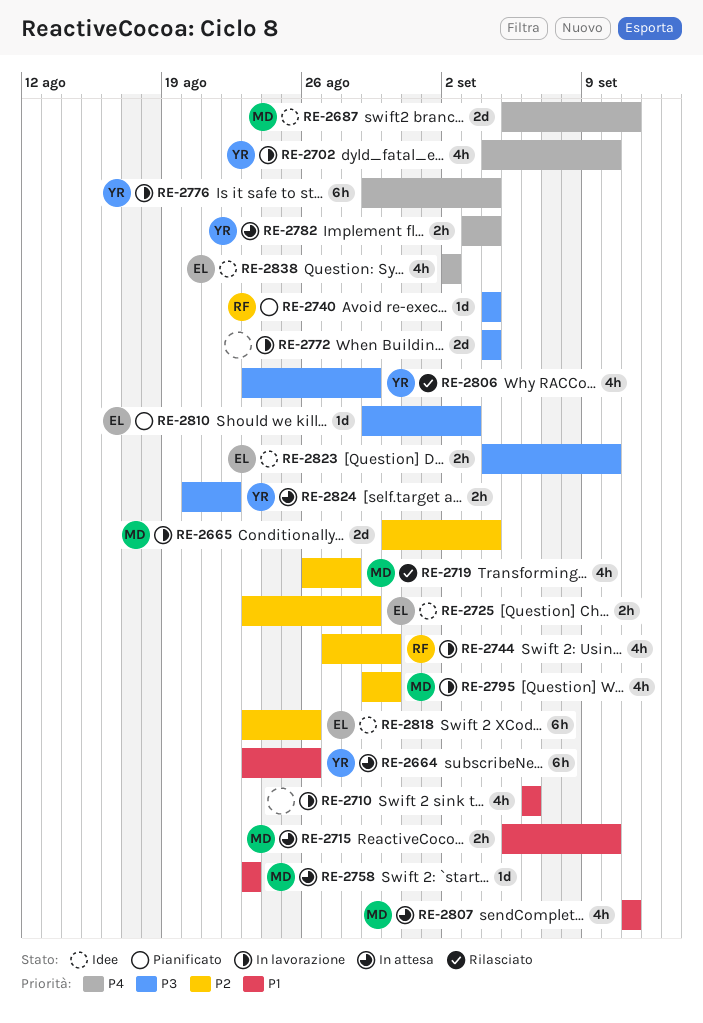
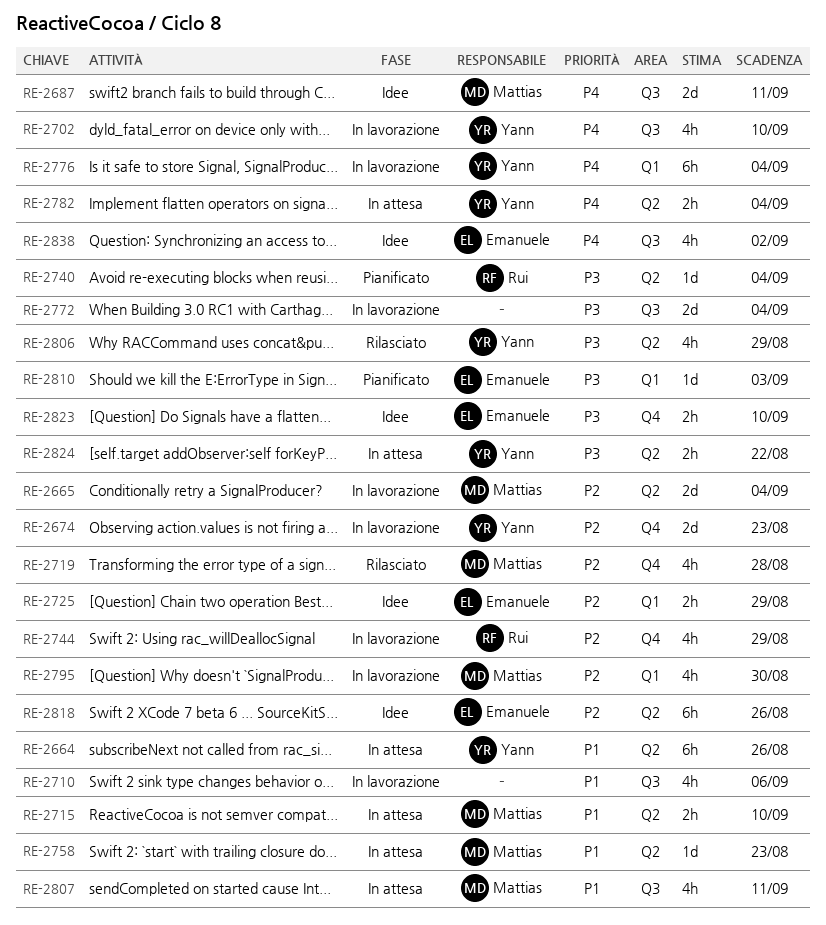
RE-2674: none -> present
RE-2744, due: Aug 30 -> Aug 29

